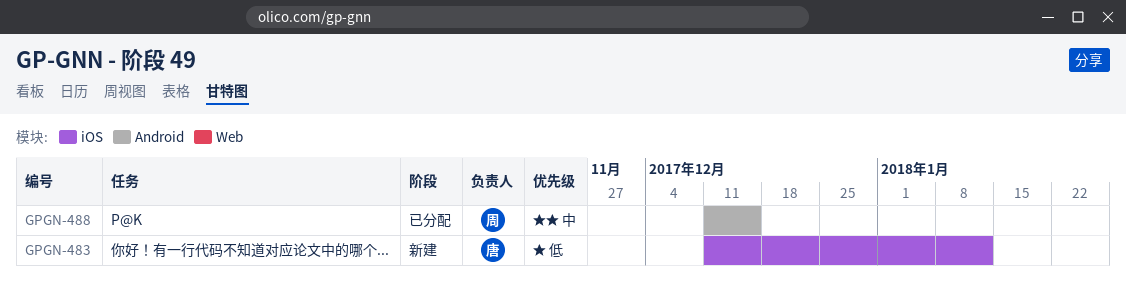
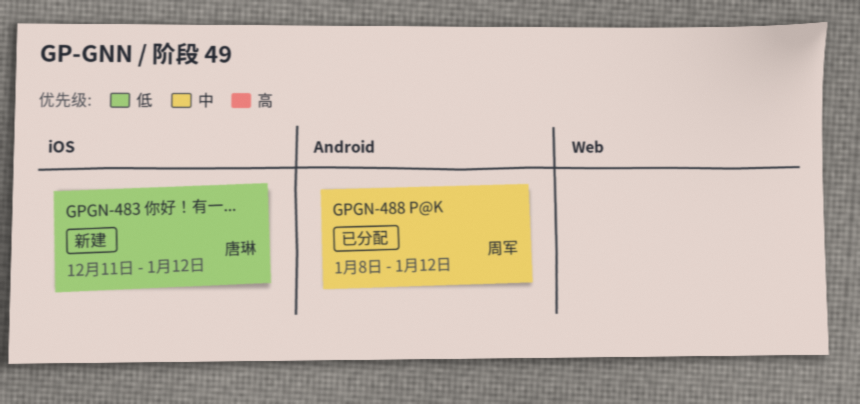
GPGN-488, start: Dec 11 -> Jan 8
GPGN-488, due: Dec 15 -> Jan 12

